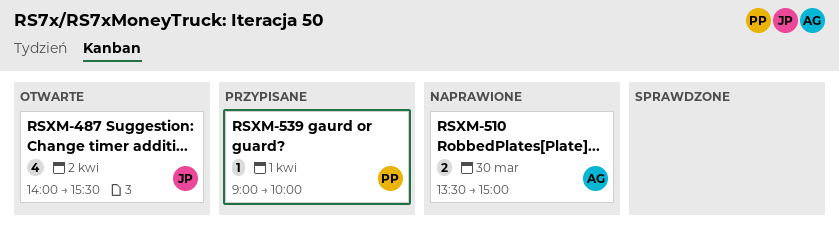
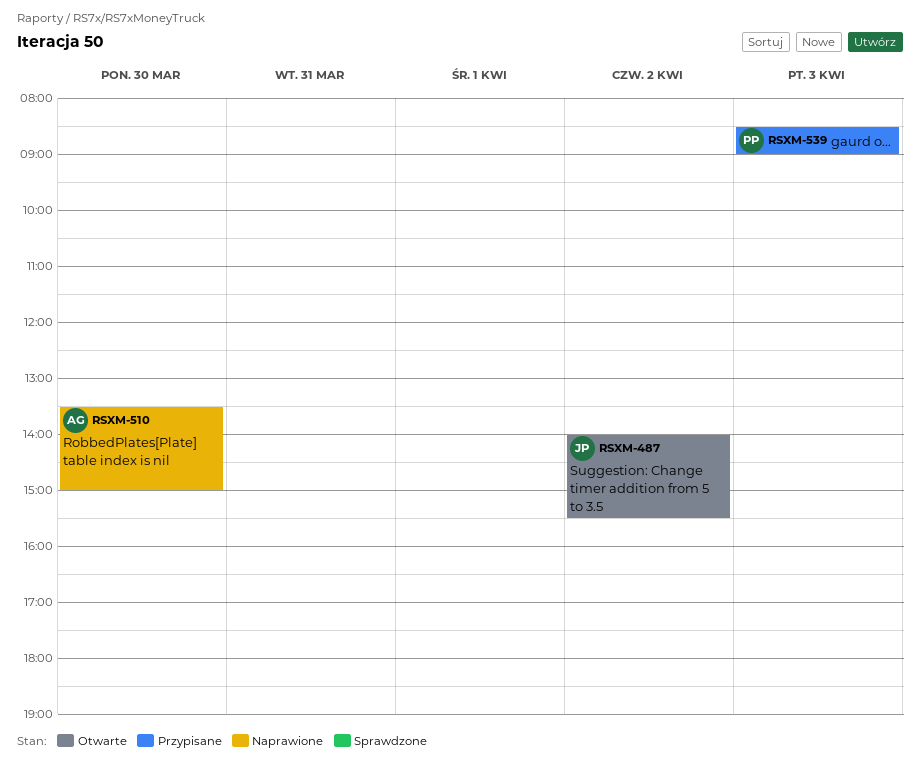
RSXM-539, day: Apr 1 -> Apr 3
RSXM-539, begins: 09:00 -> 08:30
RSXM-539, ends: 10:00 -> 09:00

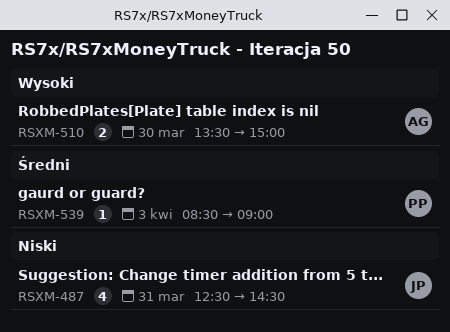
RSXM-487, day: Apr 2 -> Mar 31
RSXM-487, begins: 14:00 -> 12:30
RSXM-487, ends: 15:30 -> 14:30

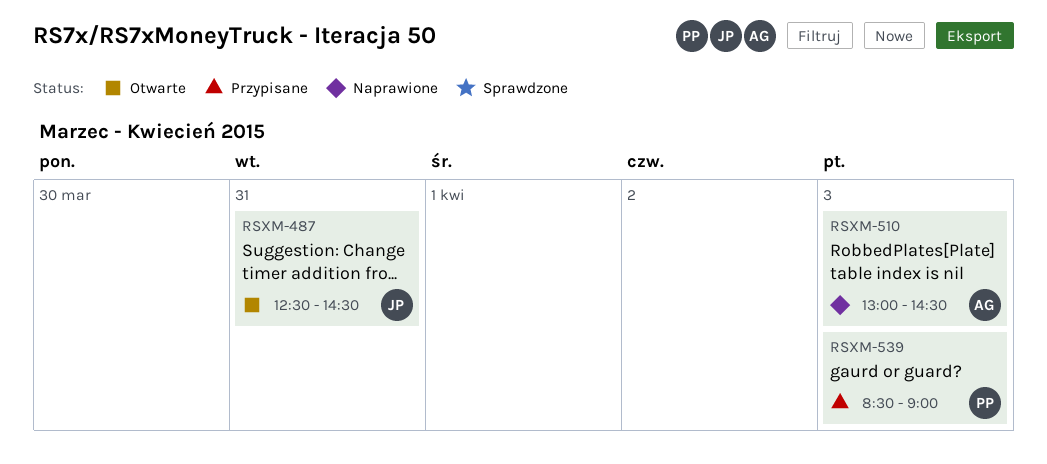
RSXM-510, day: Mar 30 -> Apr 3
RSXM-510, begins: 13:30 -> 13:00
RSXM-510, ends: 15:00 -> 14:30

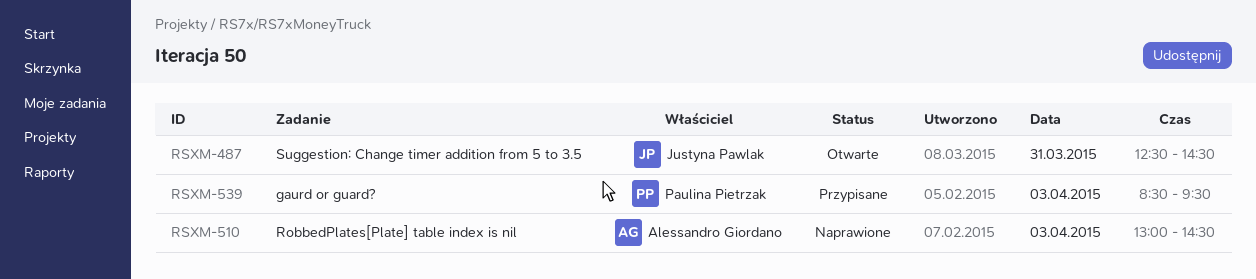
RSXM-539, ends: 09:00 -> 09:30

